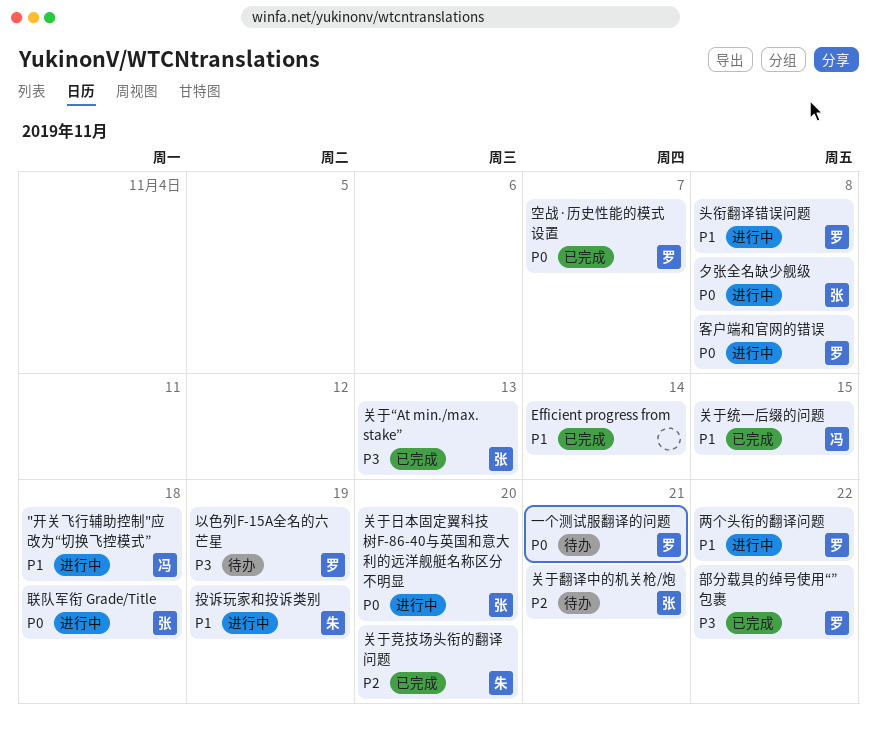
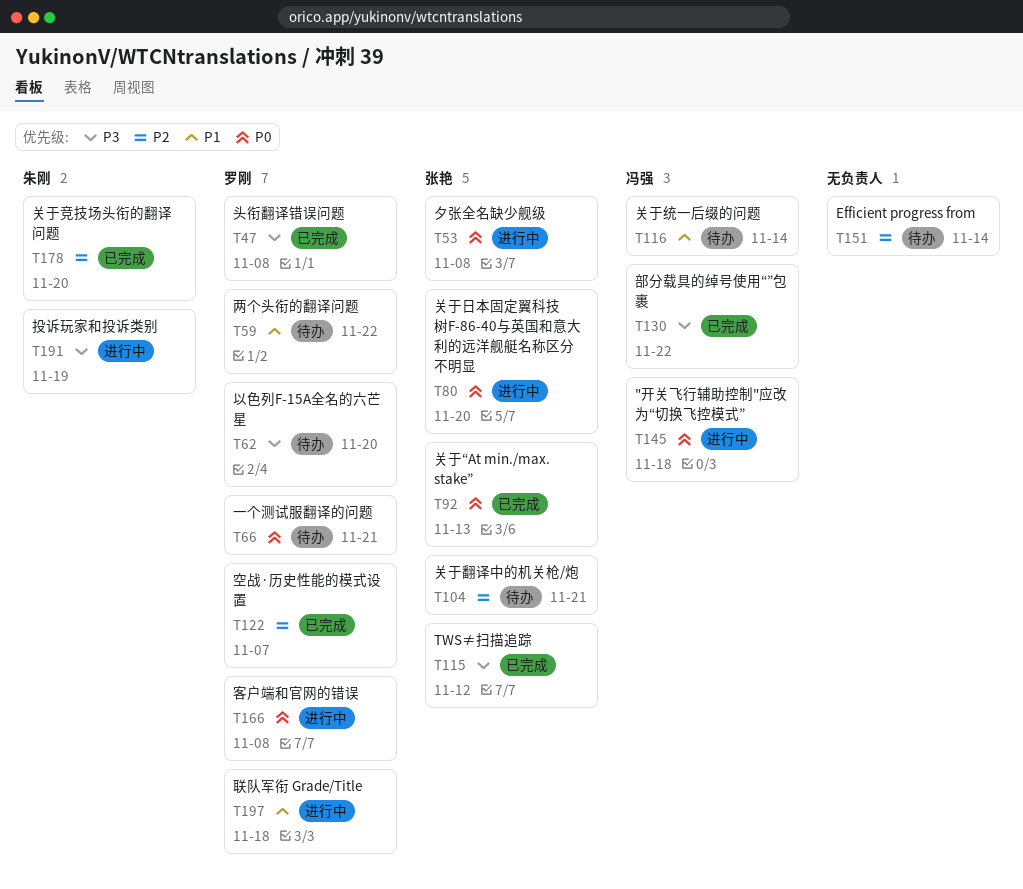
"开关飞行辅助控制"应改为“切换飞控模式”, priority: P1 -> P0
Efficient progress from, status: 已完成 -> 待办
Efficient progress from, priority: P1 -> P2
TWS≠扫描追踪: none -> present
两个头衔的翻译问题, status: 进行中 -> 待办
以色列F-15A全名的六芒星, due: Nov 19 -> Nov 20
关于“At min./max. stake”, priority: P3 -> P0
关于统一后缀的问题, status: 已完成 -> 待办
关于统一后缀的问题, due: Nov 15 -> Nov 14
头衔翻译错误问题, status: 进行中 -> 已完成
头衔翻译错误问题, priority: P1 -> P3
投诉玩家和投诉类别, priority: P1 -> P3
空战·历史性能的模式设置, priority: P0 -> P2
联队军衔 Grade/Title, owner: 张艳 -> 罗刚
联队军衔 Grade/Title, priority: P0 -> P1
部分载具的绰号使用“”包裹, owner: 罗刚 -> 冯强

